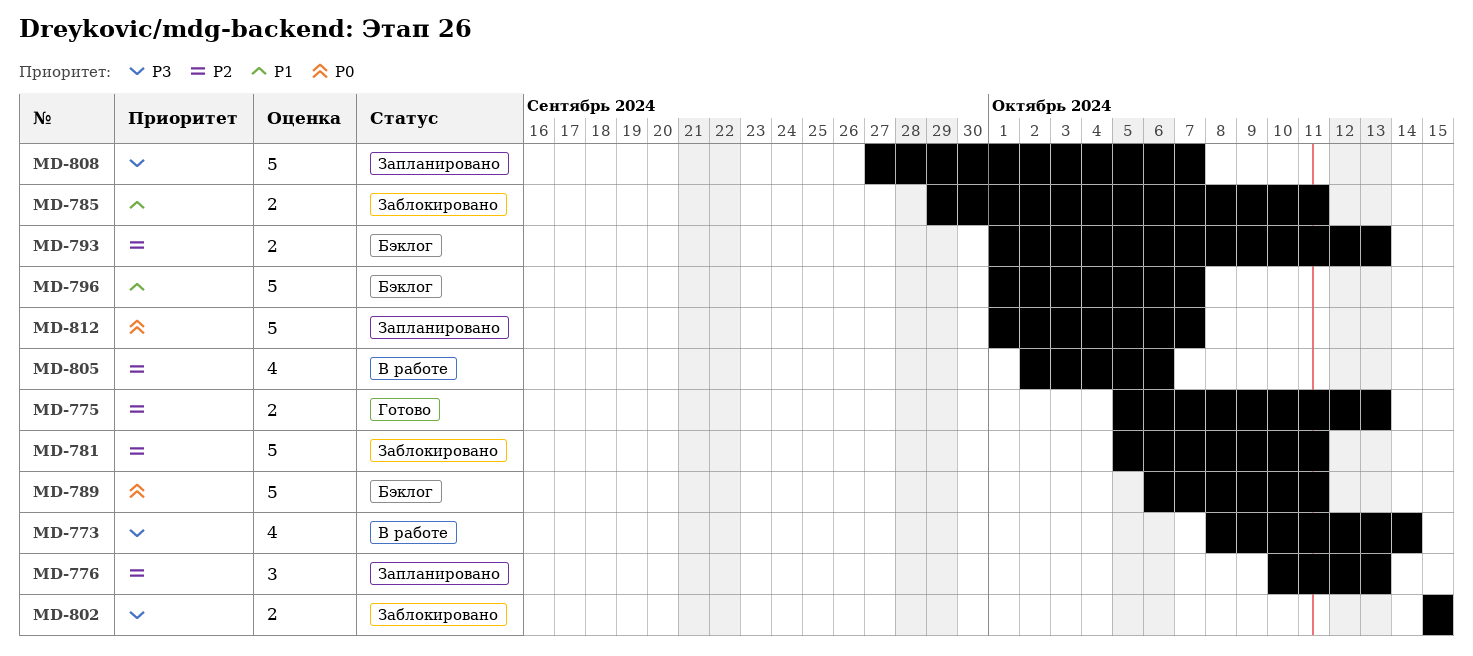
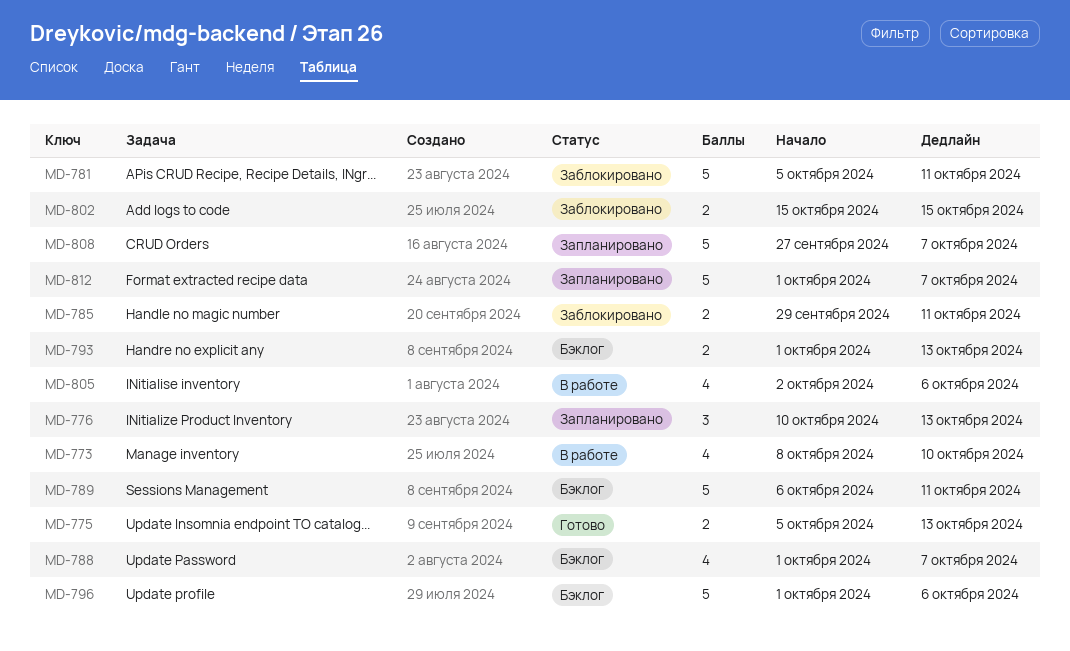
MD-773, due: Oct 14 -> Oct 10
MD-788: none -> present
MD-796, due: Oct 7 -> Oct 6

